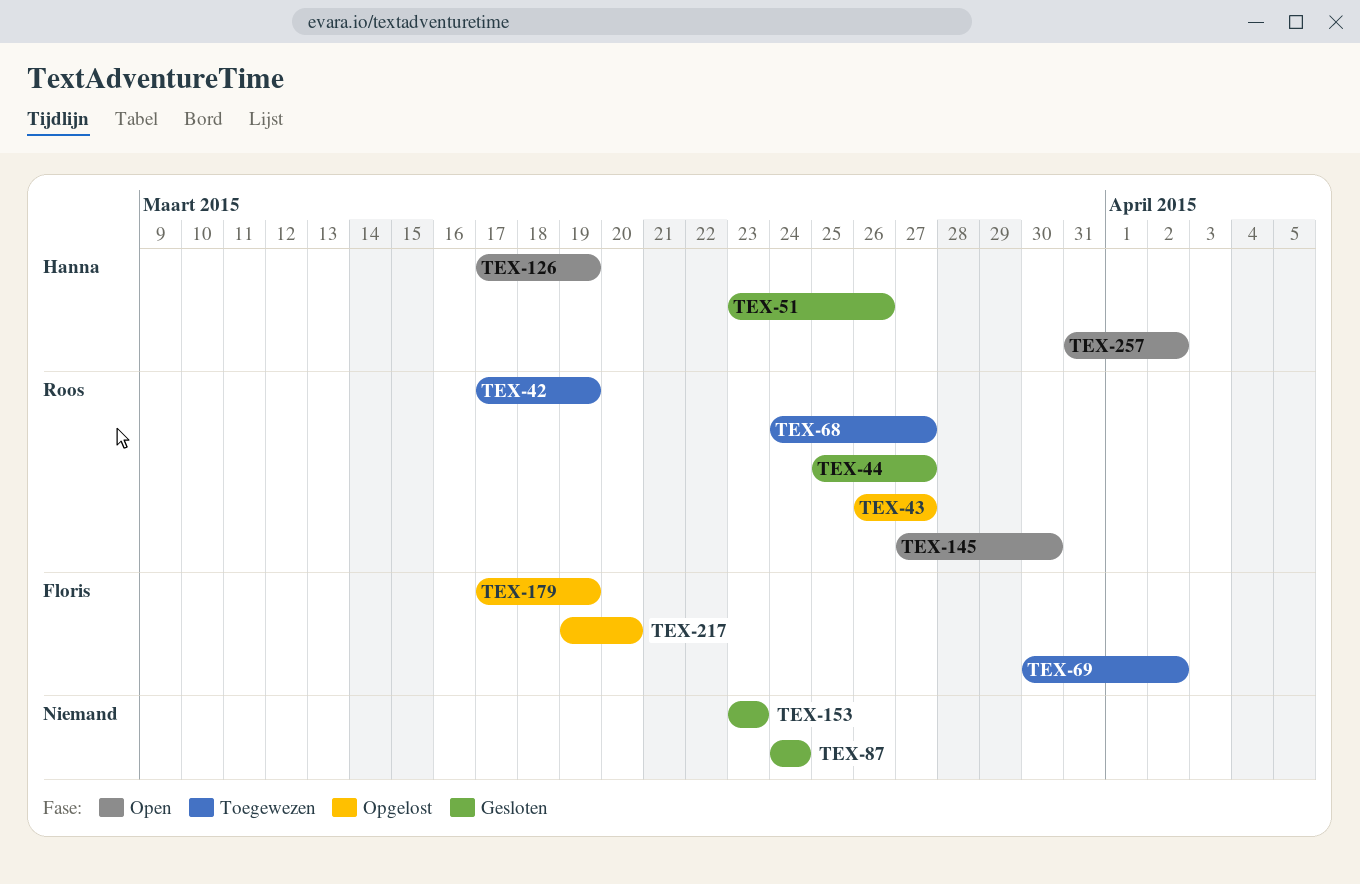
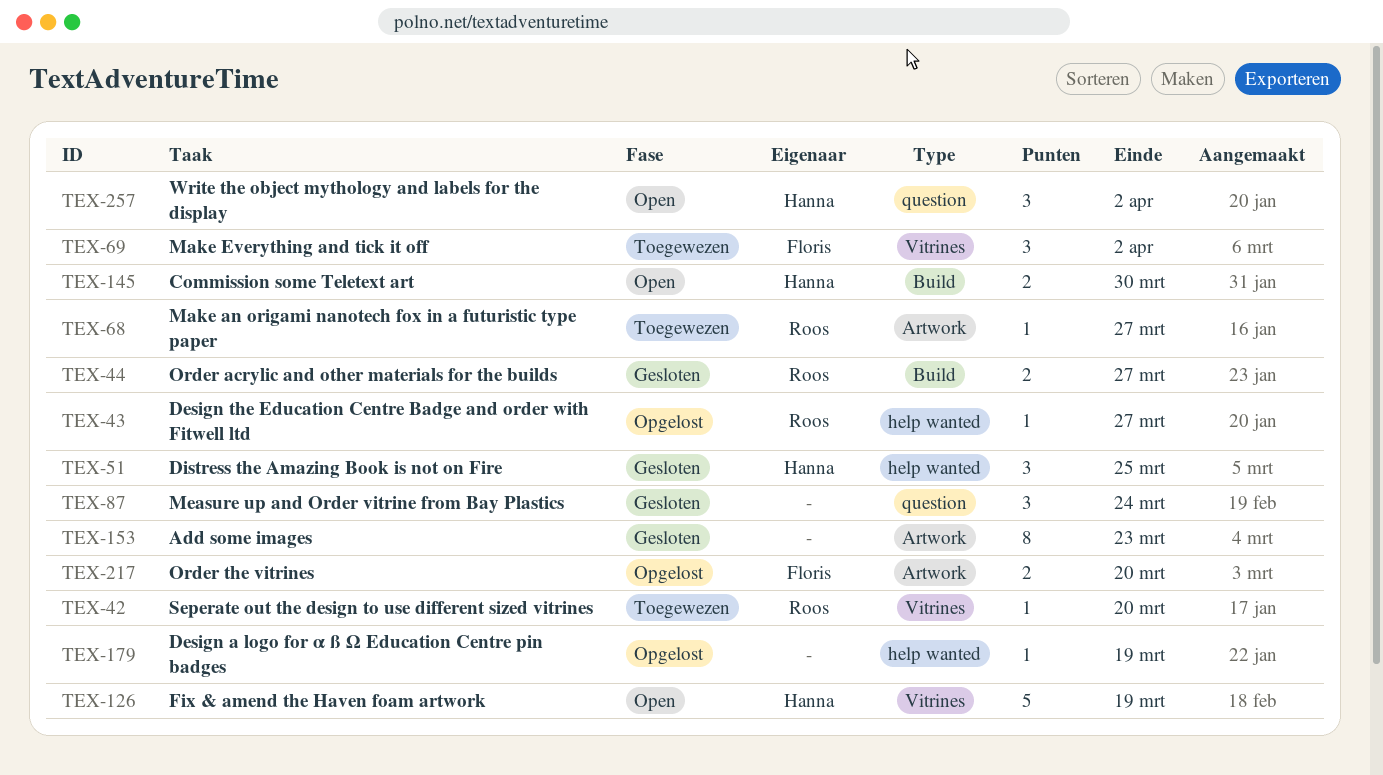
TEX-42, due: Mar 19 -> Mar 20
TEX-51, due: Mar 26 -> Mar 25
TEX-145, owner: Roos -> Hanna
TEX-179, owner: Floris -> none

